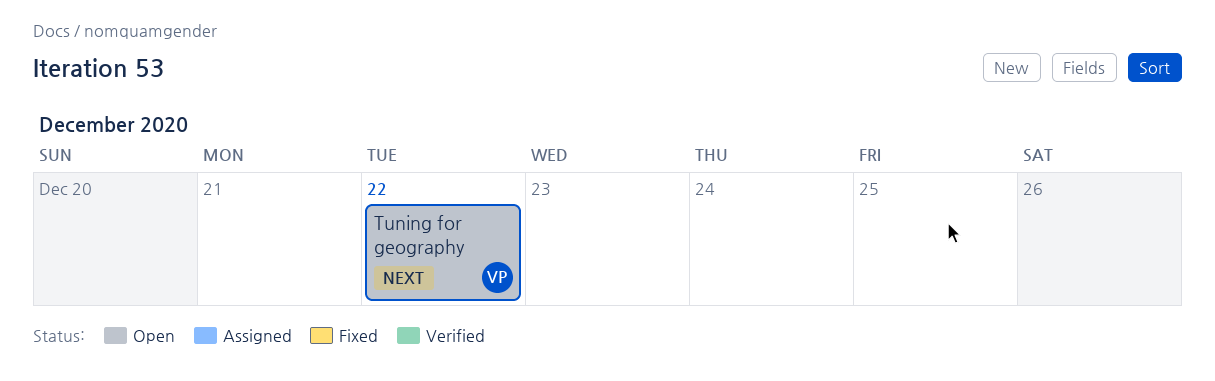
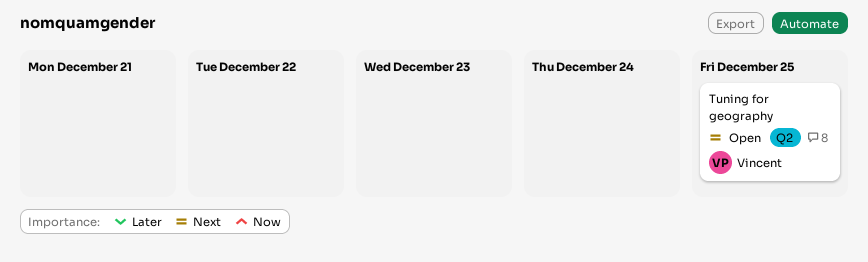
Tuning for geography, day: Dec 22 -> Dec 25

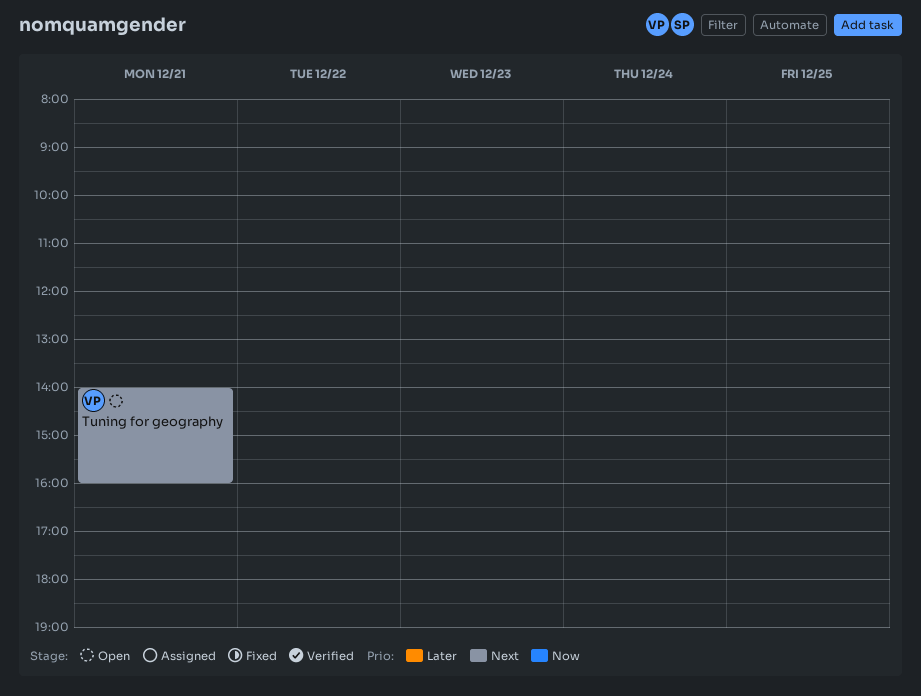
Tuning for geography, day: Dec 25 -> Dec 21

